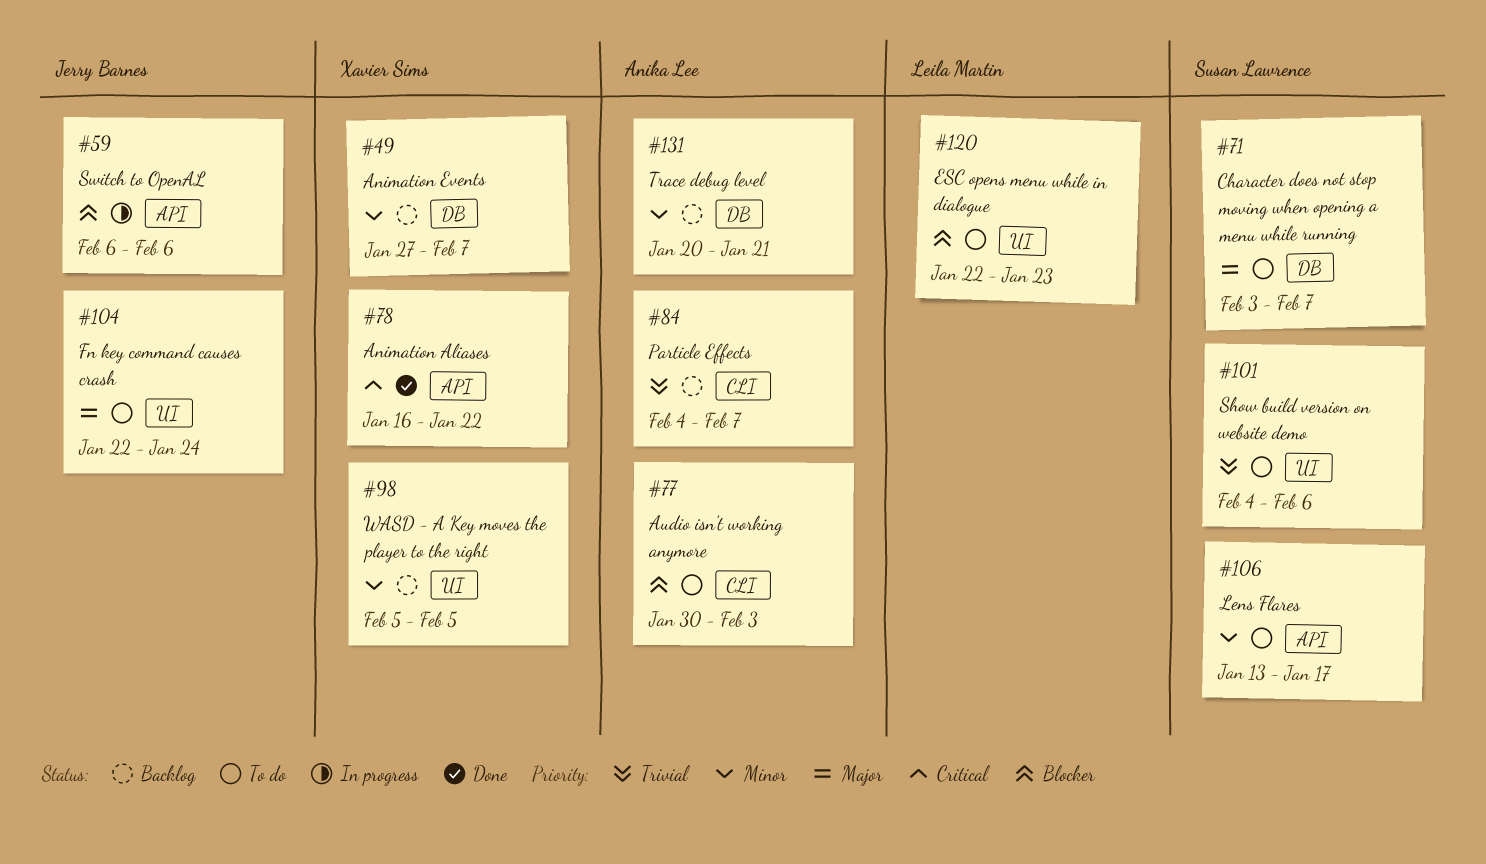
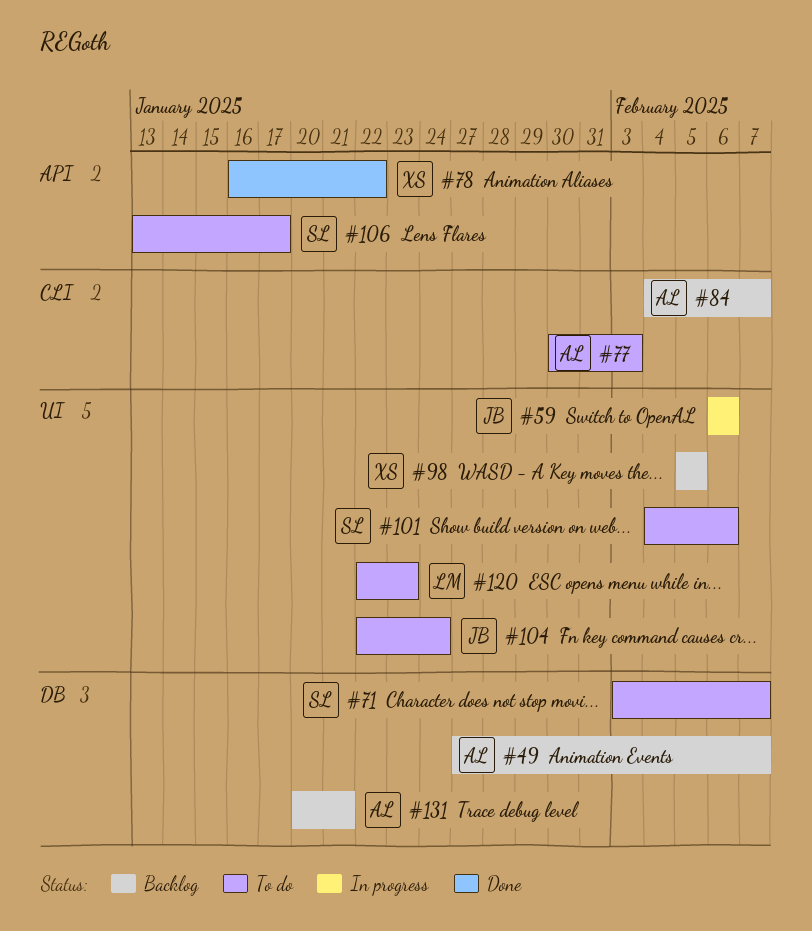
#49, owner: Xavier Sims -> Anika Lee
#59, label: API -> UI

